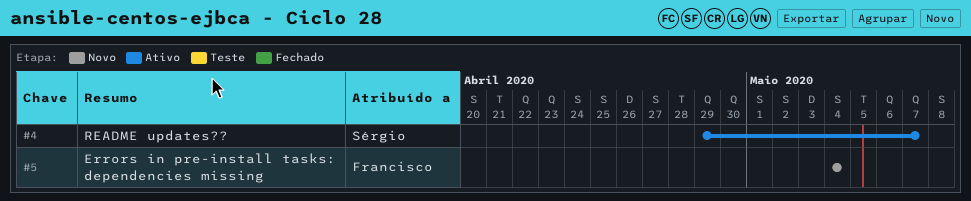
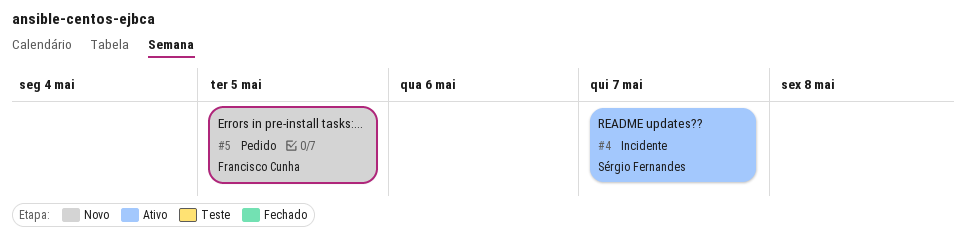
#5, due: May 4 -> May 5

